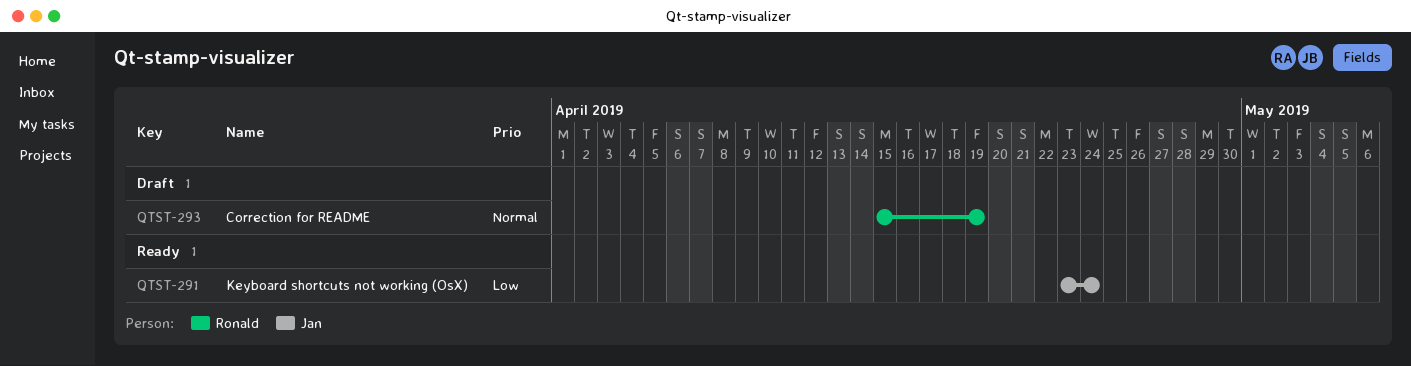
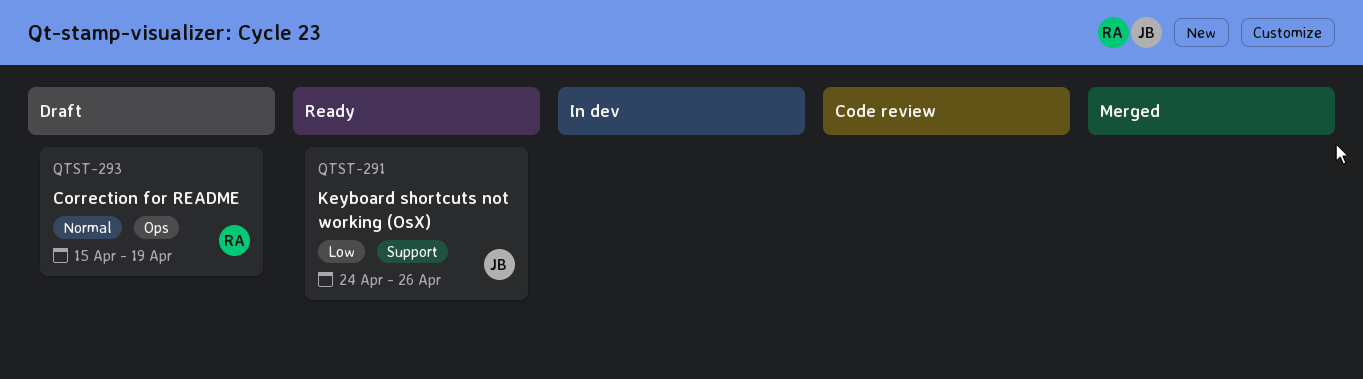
QTST-291, start: Apr 23 -> Apr 24
QTST-291, due: Apr 24 -> Apr 26

